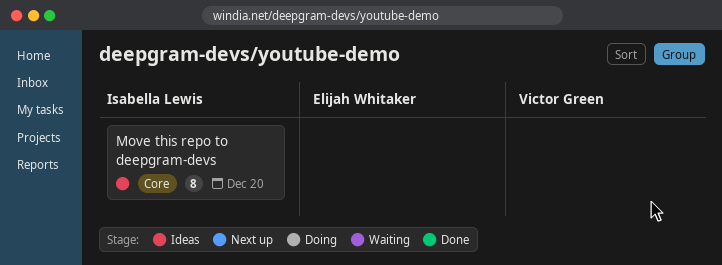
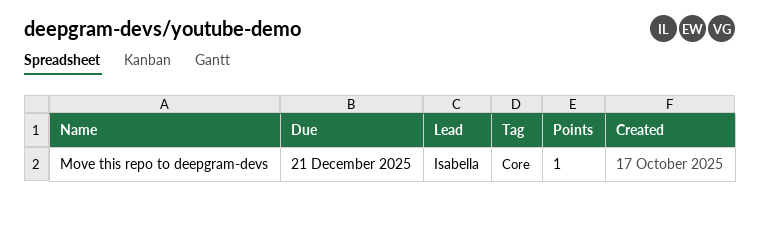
Move this repo to deepgram-devs, estimate: 8 -> 1
Move this repo to deepgram-devs, due: Dec 20 -> Dec 21

